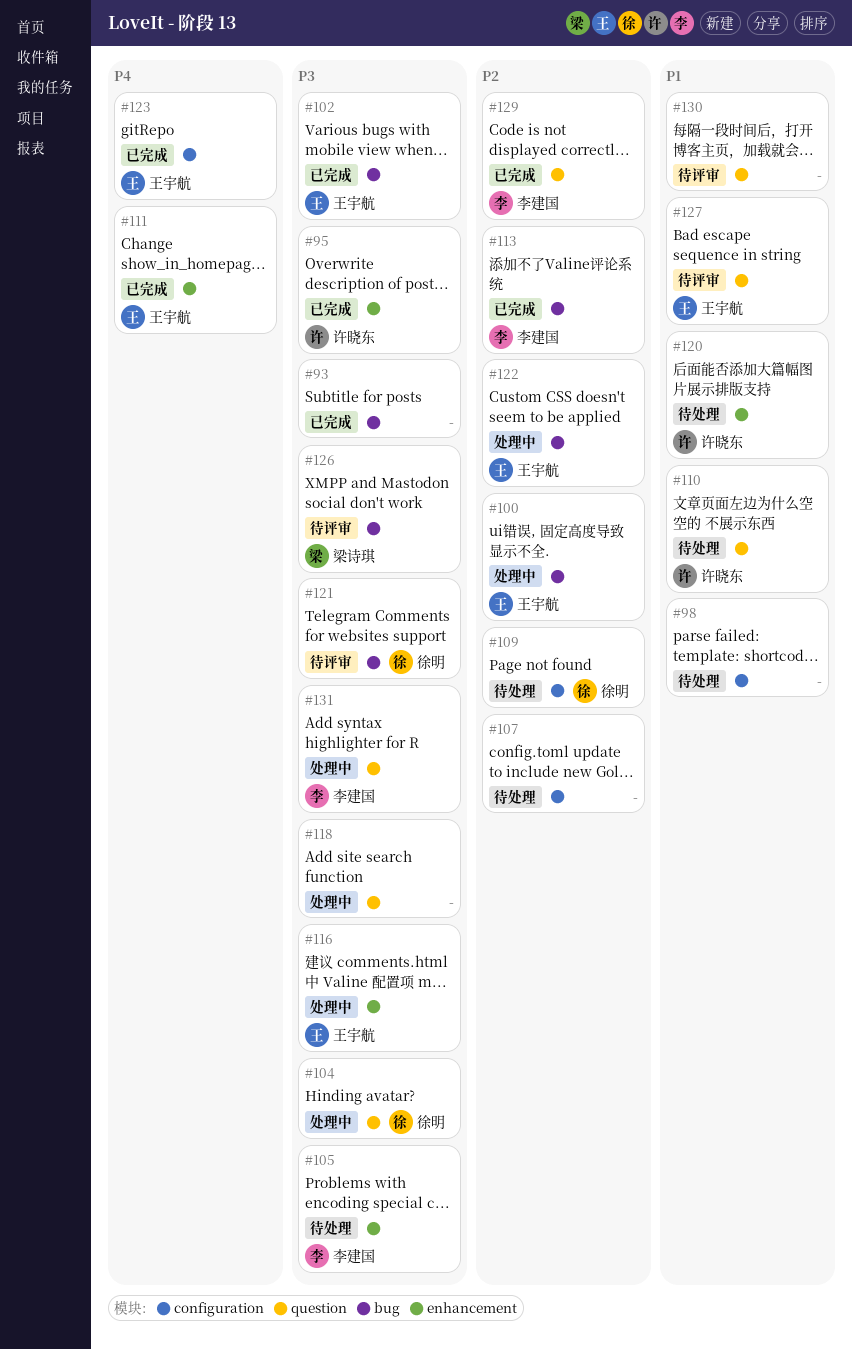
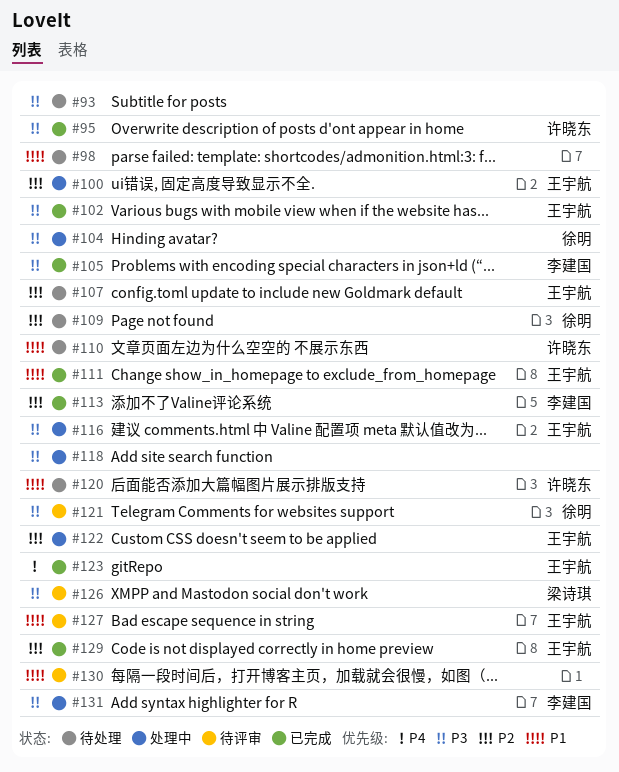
#93, status: 已完成 -> 待处理
#105, status: 待处理 -> 已完成
#107, owner: none -> 王宇航
#111, priority: P4 -> P1
#129, owner: 李建国 -> 王宇航

